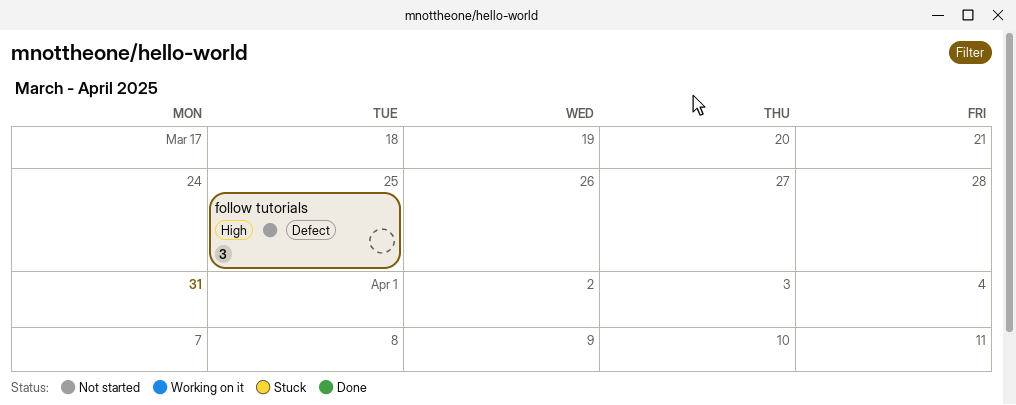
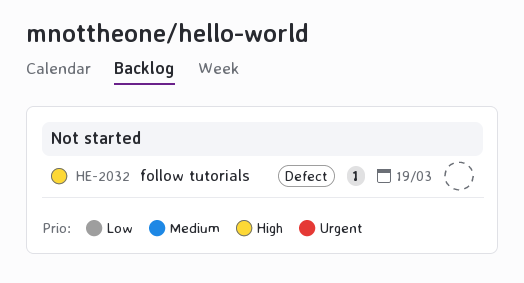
follow tutorials, estimate: 3 -> 1
follow tutorials, due: Mar 25 -> Mar 19

